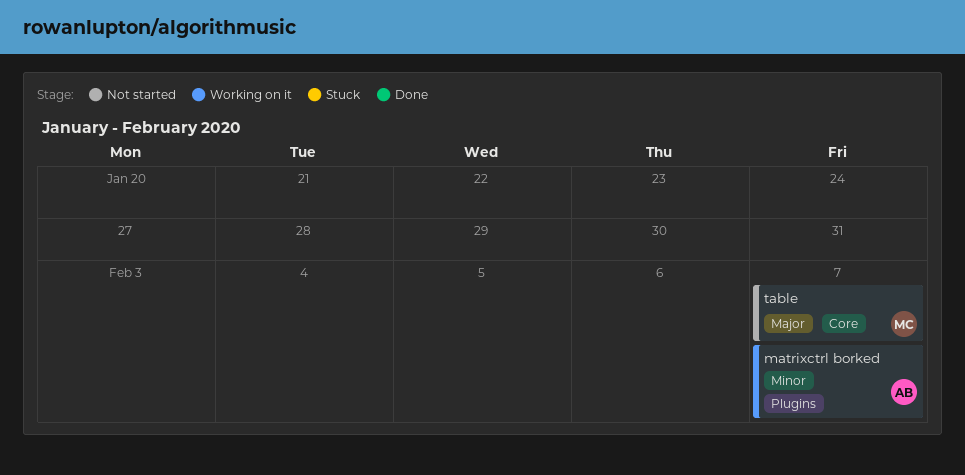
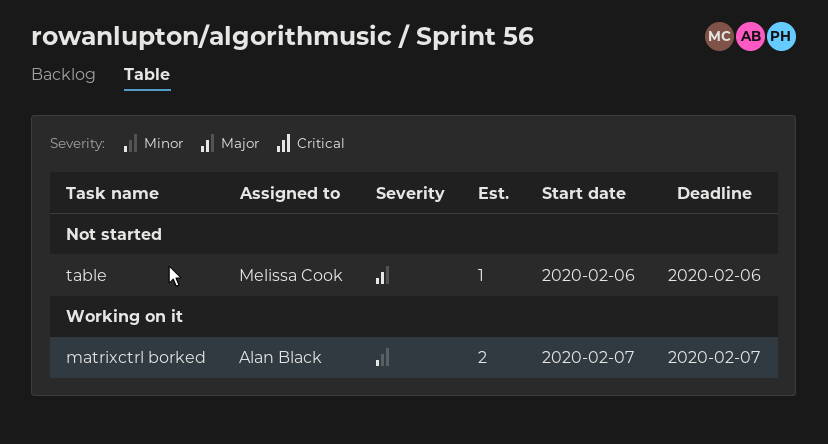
table, due: Feb 7 -> Feb 6

